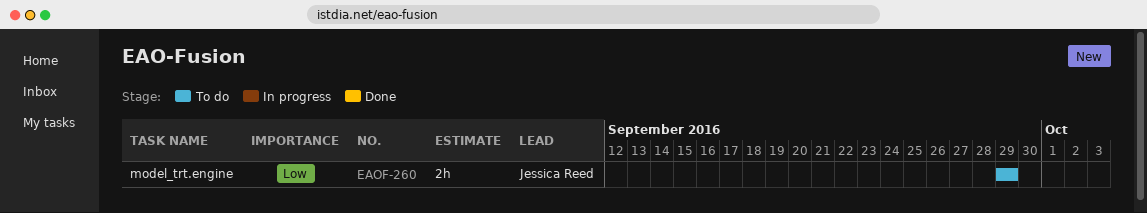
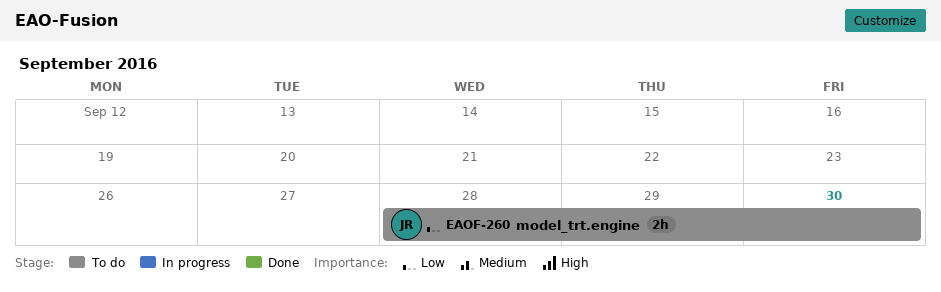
EAOF-260, start: Sep 29 -> Sep 28
EAOF-260, due: Sep 29 -> Sep 30

